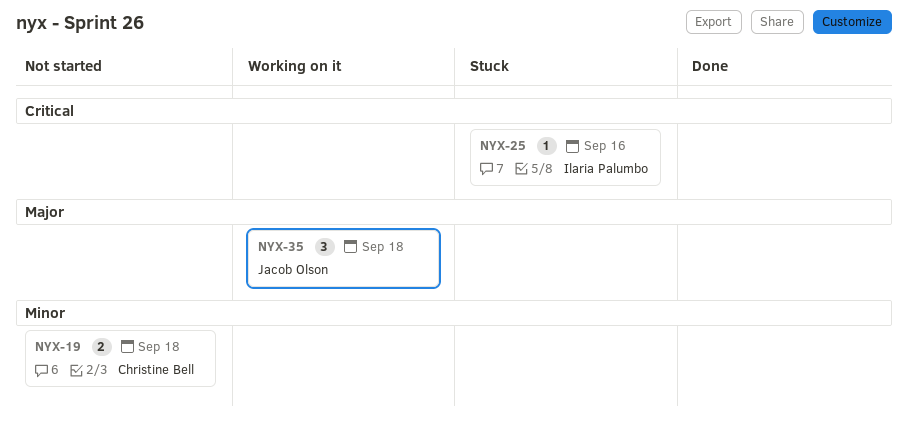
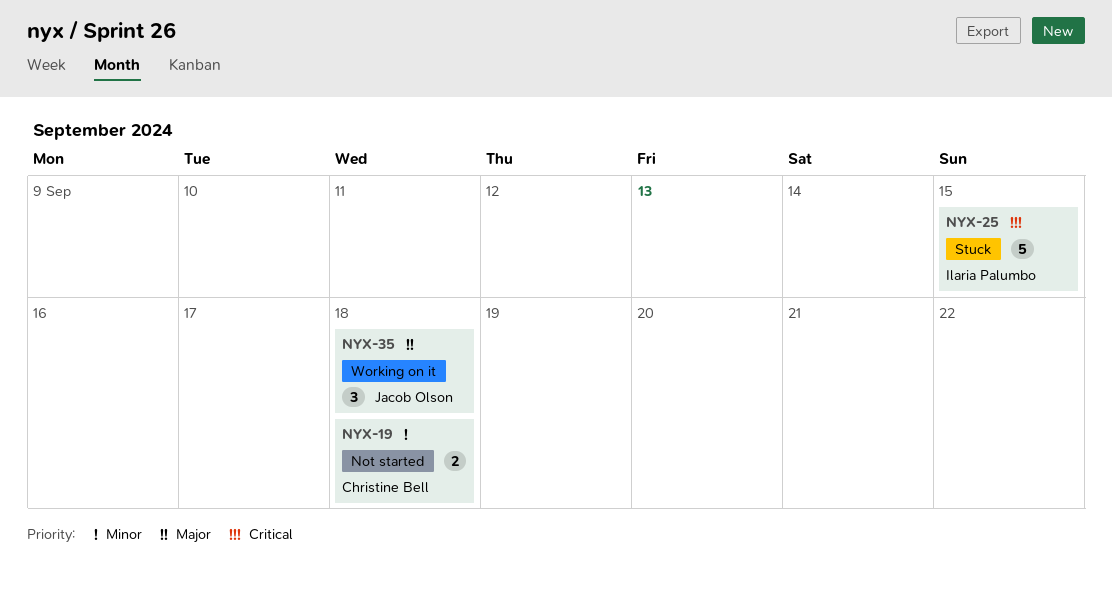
NYX-25, estimate: 1 -> 5
NYX-25, due: Sep 16 -> Sep 15

